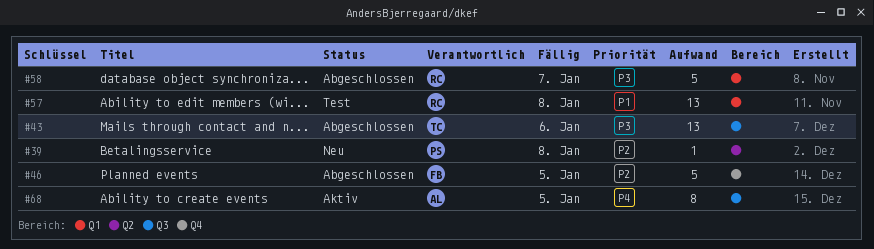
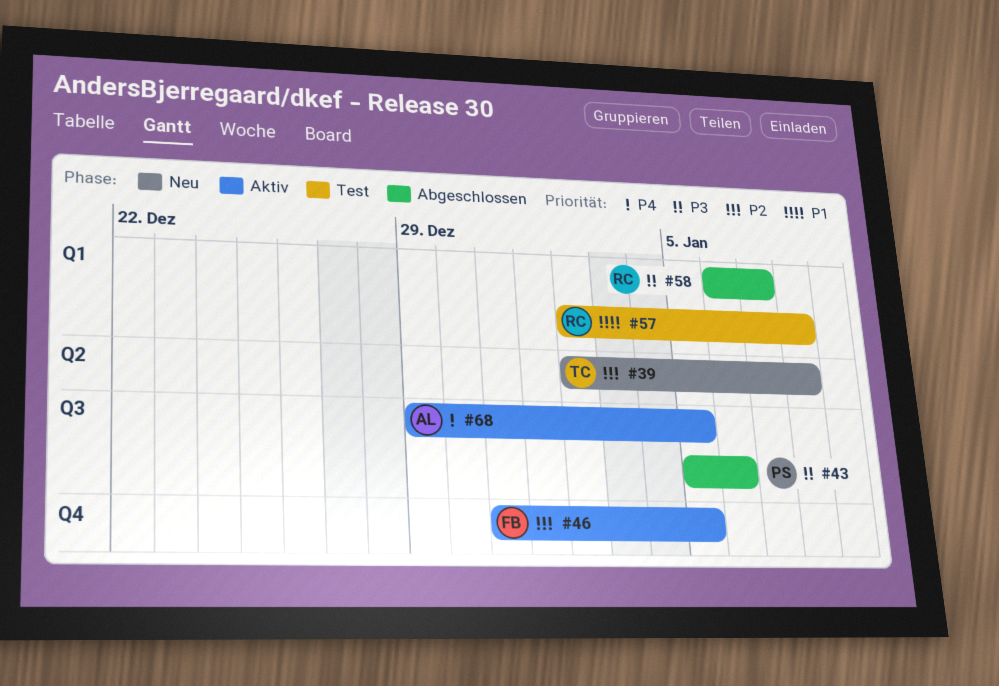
#39, owner: PS -> TC
#43, owner: TC -> PS
#46, status: Abgeschlossen -> Aktiv

